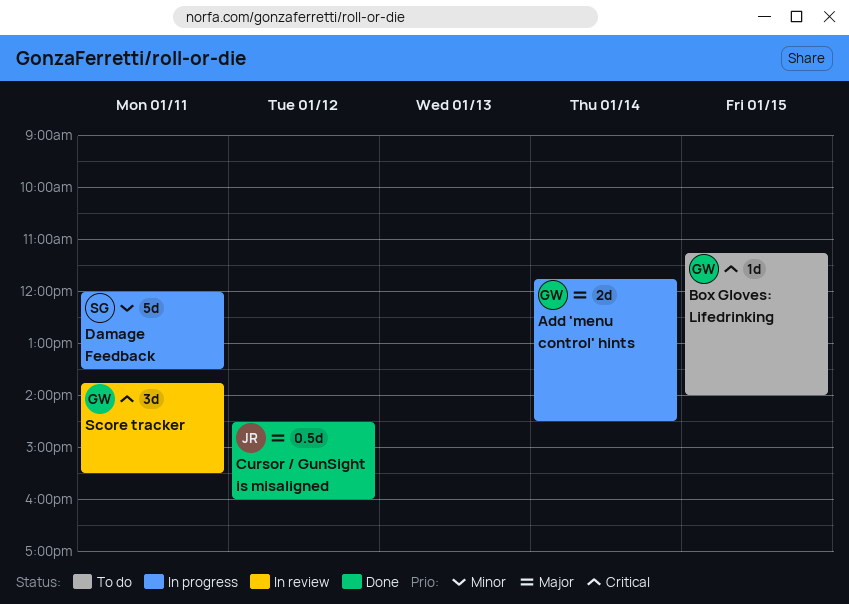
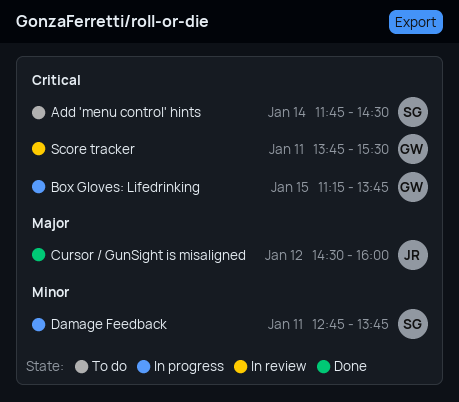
Add 'menu control' hints, status: In progress -> To do
Add 'menu control' hints, owner: GW -> SG
Add 'menu control' hints, priority: Major -> Critical
Box Gloves: Lifedrinking, status: To do -> In progress
Box Gloves: Lifedrinking, ends: 14:00 -> 13:45
Damage Feedback, begins: 12:00 -> 12:45
Damage Feedback, ends: 13:30 -> 13:45

